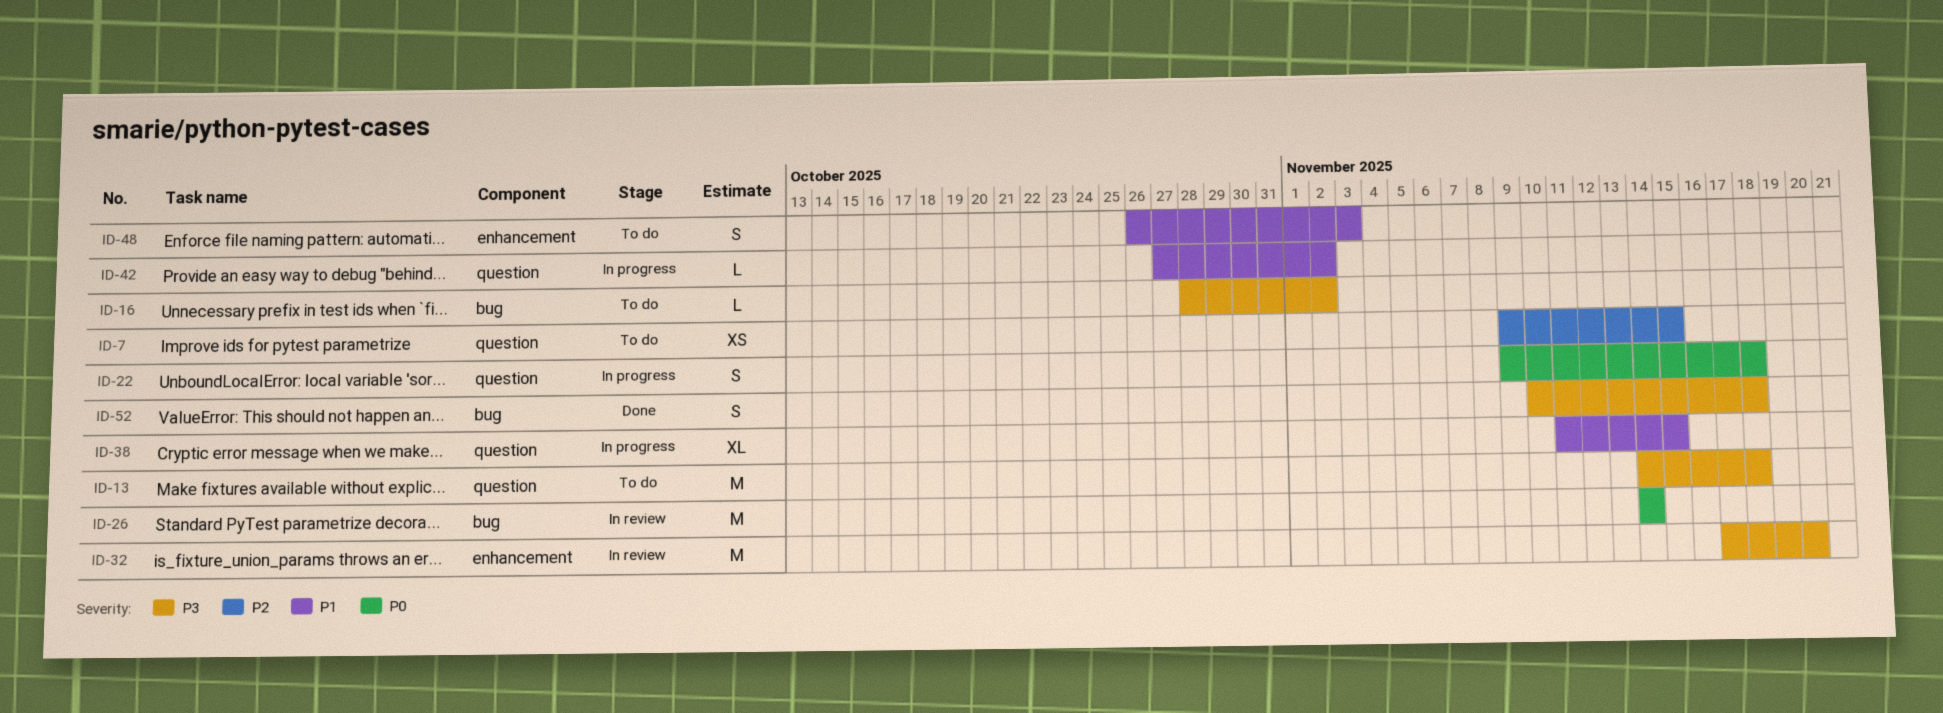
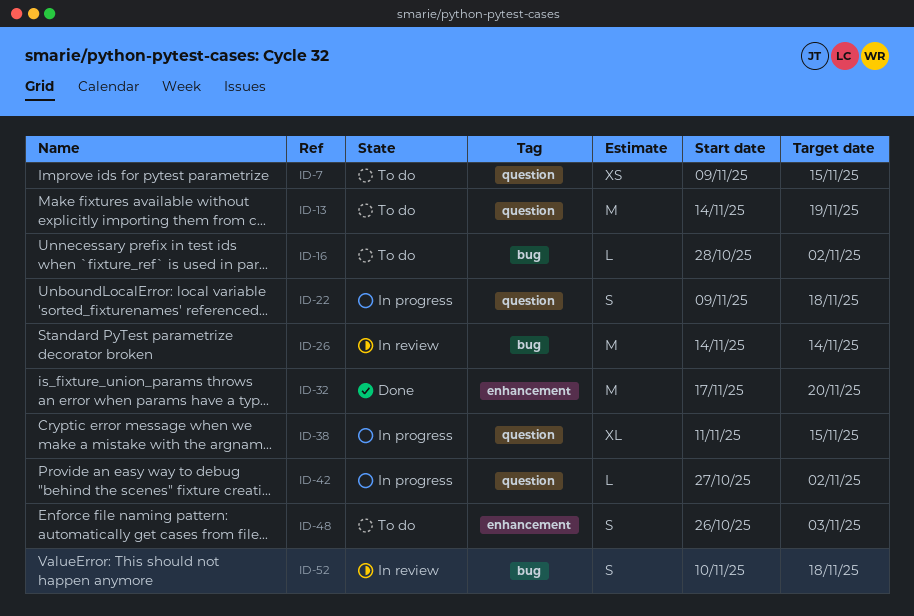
ID-13, due: Nov 18 -> Nov 19
ID-32, status: In review -> Done
ID-52, status: Done -> In review

